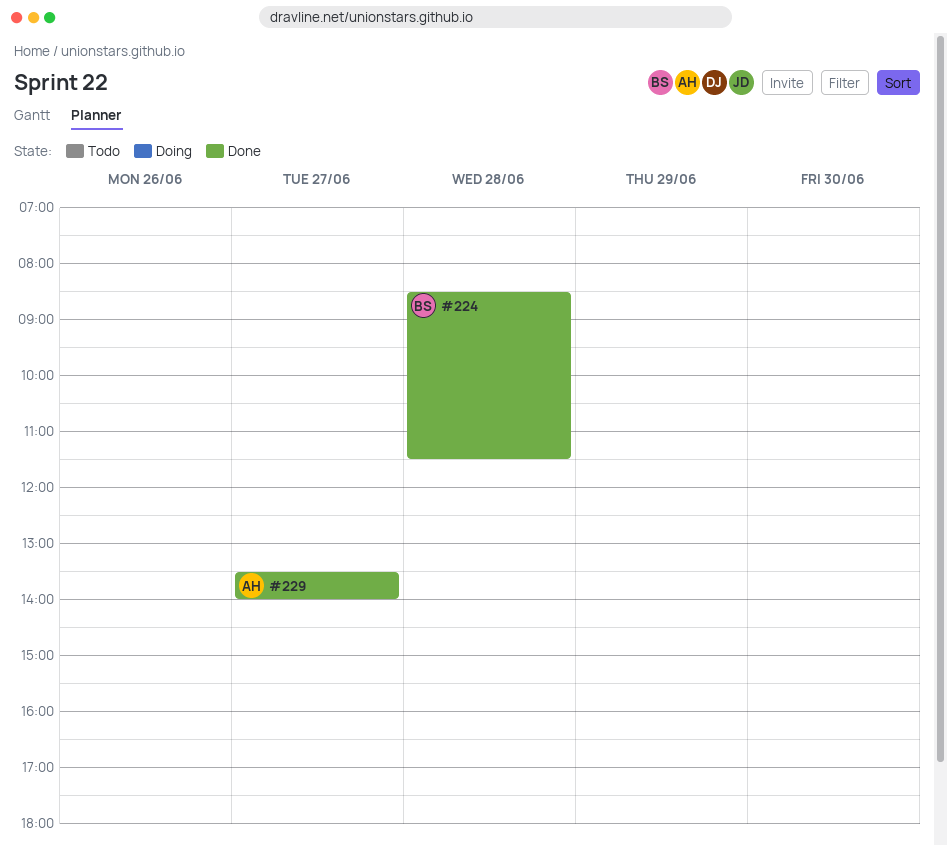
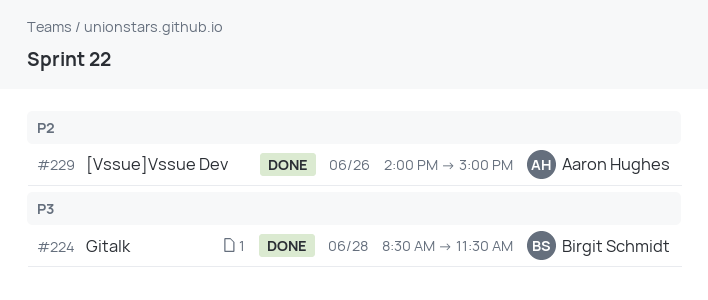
#229, day: Jun 27 -> Jun 26
#229, begins: 13:30 -> 14:00
#229, ends: 14:00 -> 15:00

